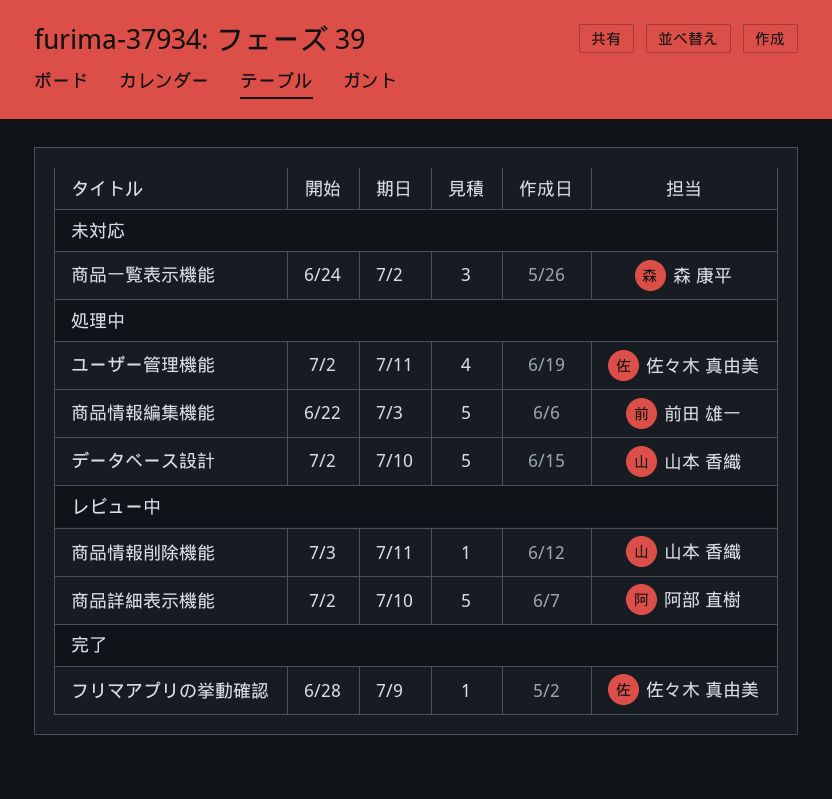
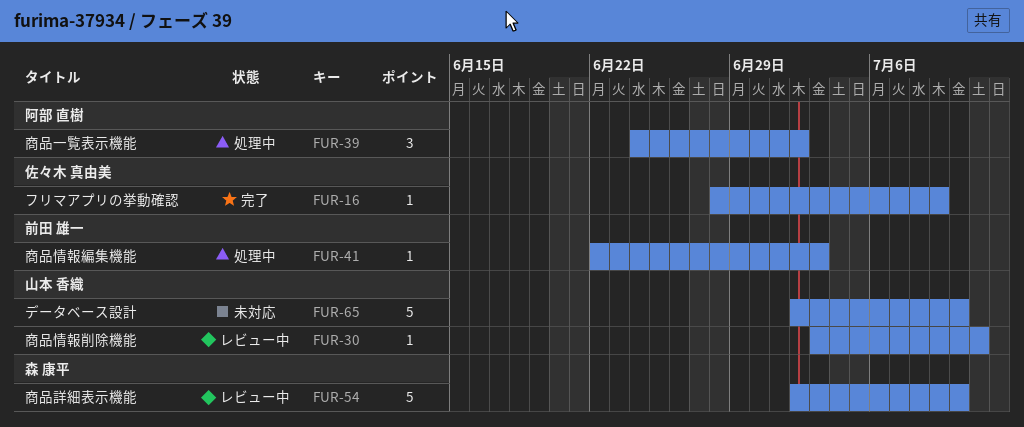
データベース設計, status: 処理中 -> 未対応
ユーザー管理機能: present -> none
商品一覧表示機能, status: 未対応 -> 処理中
商品一覧表示機能, owner: 森 康平 -> 阿部 直樹
商品情報編集機能, estimate: 5 -> 1
商品詳細表示機能, owner: 阿部 直樹 -> 森 康平

